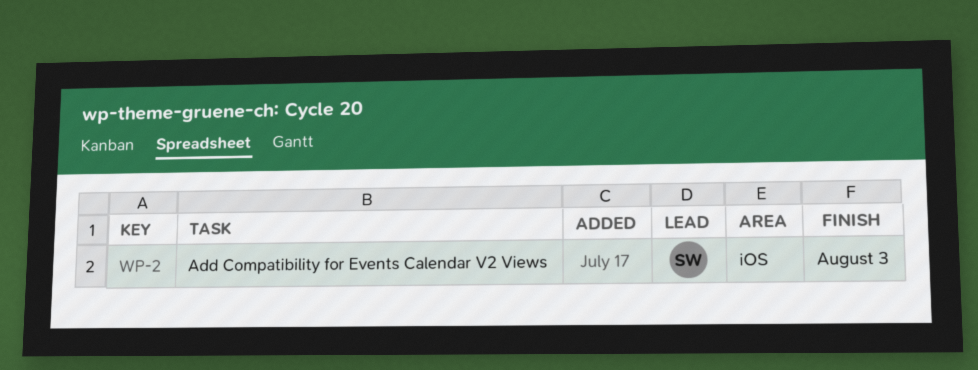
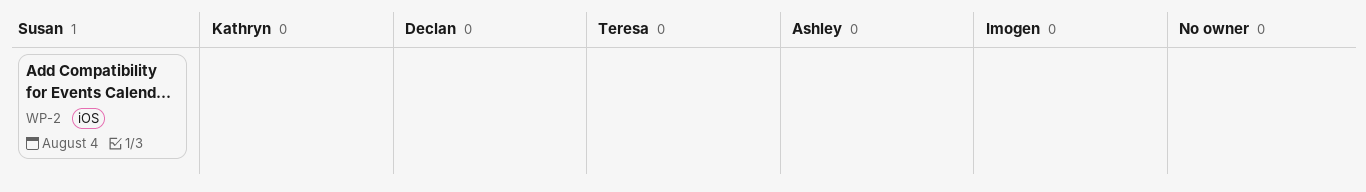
WP-2, due: Aug 3 -> Aug 4

